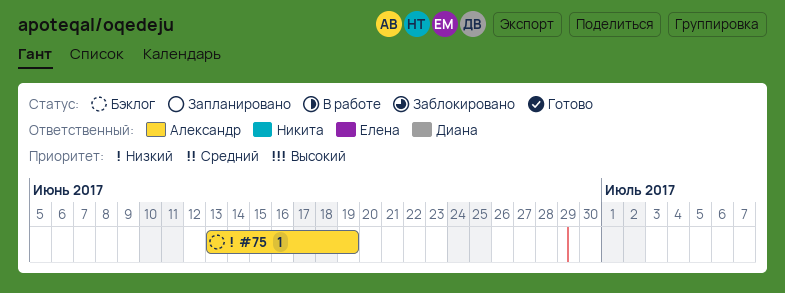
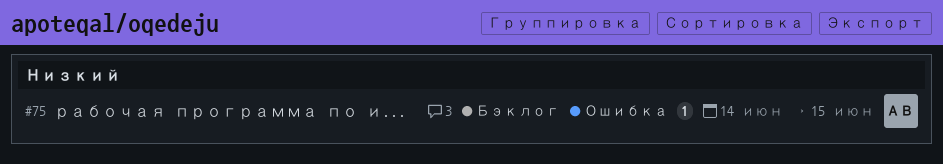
#75, start: Jun 13 -> Jun 14
#75, due: Jun 19 -> Jun 15

